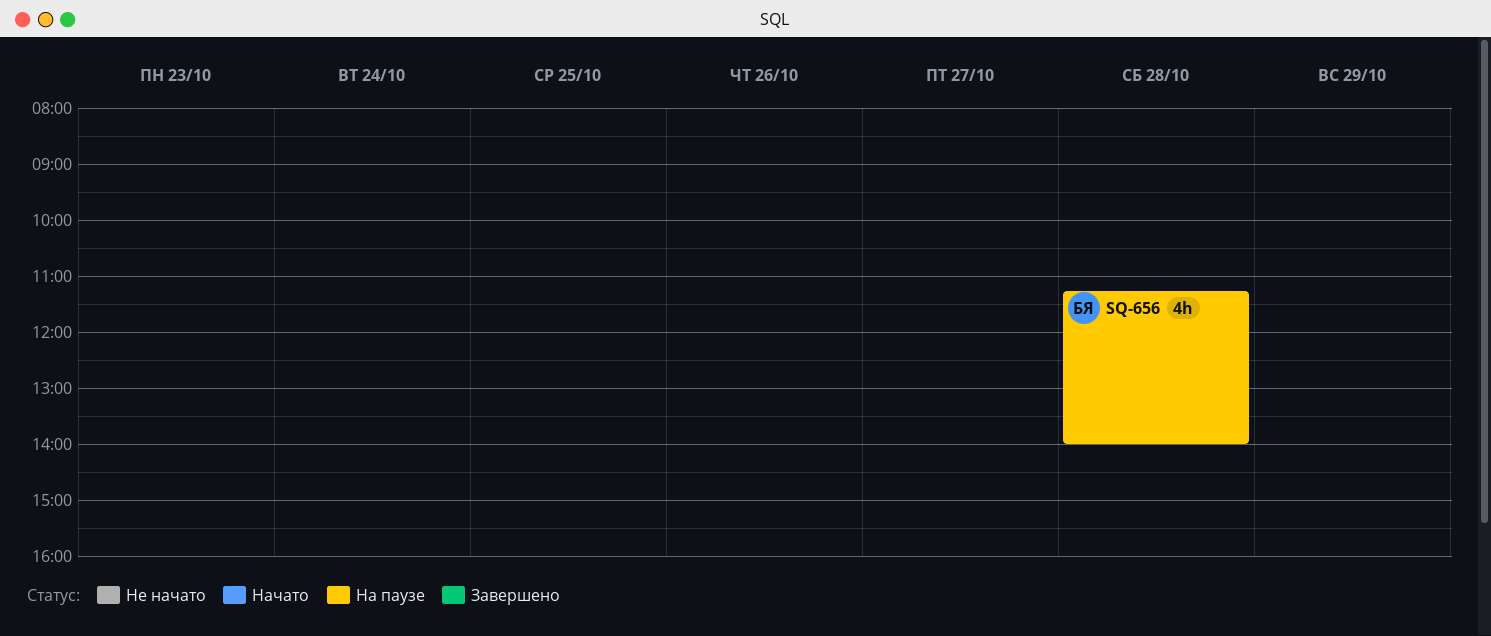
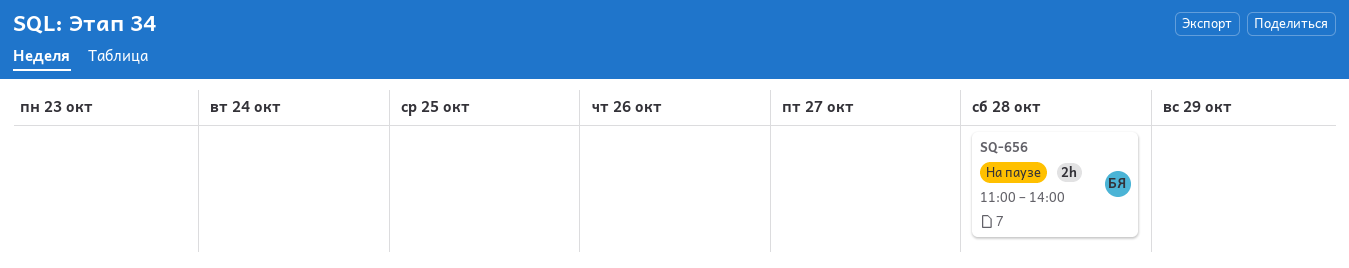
SQ-656, estimate: 4h -> 2h
SQ-656, begins: 11:15 -> 11:00

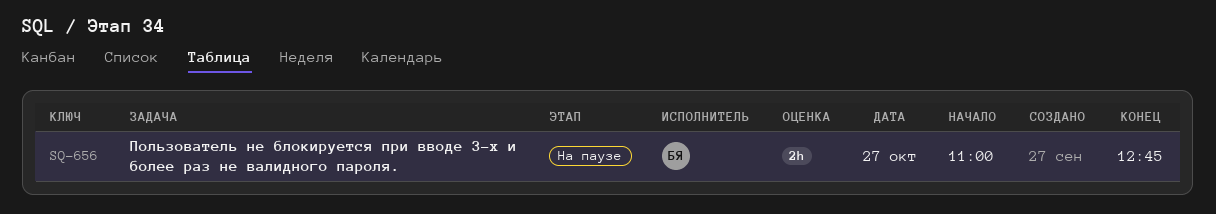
SQ-656, day: Oct 28 -> Oct 27
SQ-656, ends: 14:00 -> 12:45

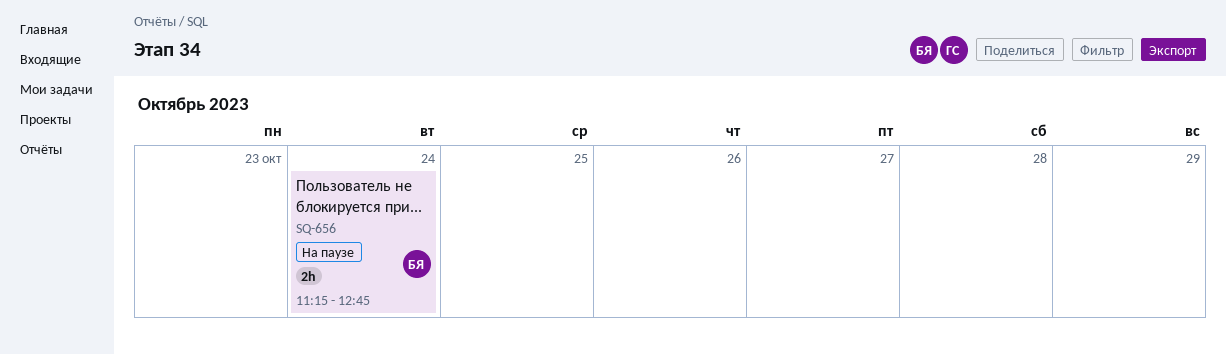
SQ-656, day: Oct 27 -> Oct 24
SQ-656, begins: 11:00 -> 11:15

